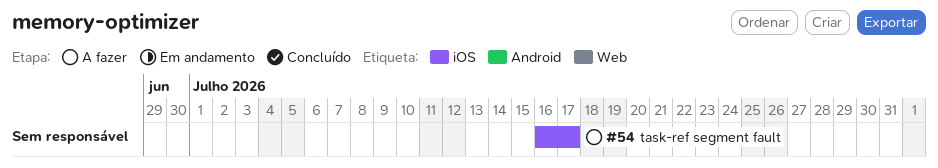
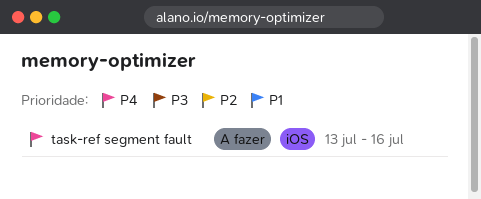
task-ref segment fault, start: Jul 16 -> Jul 13
task-ref segment fault, due: Jul 17 -> Jul 16

